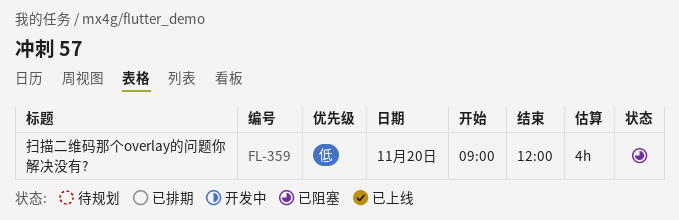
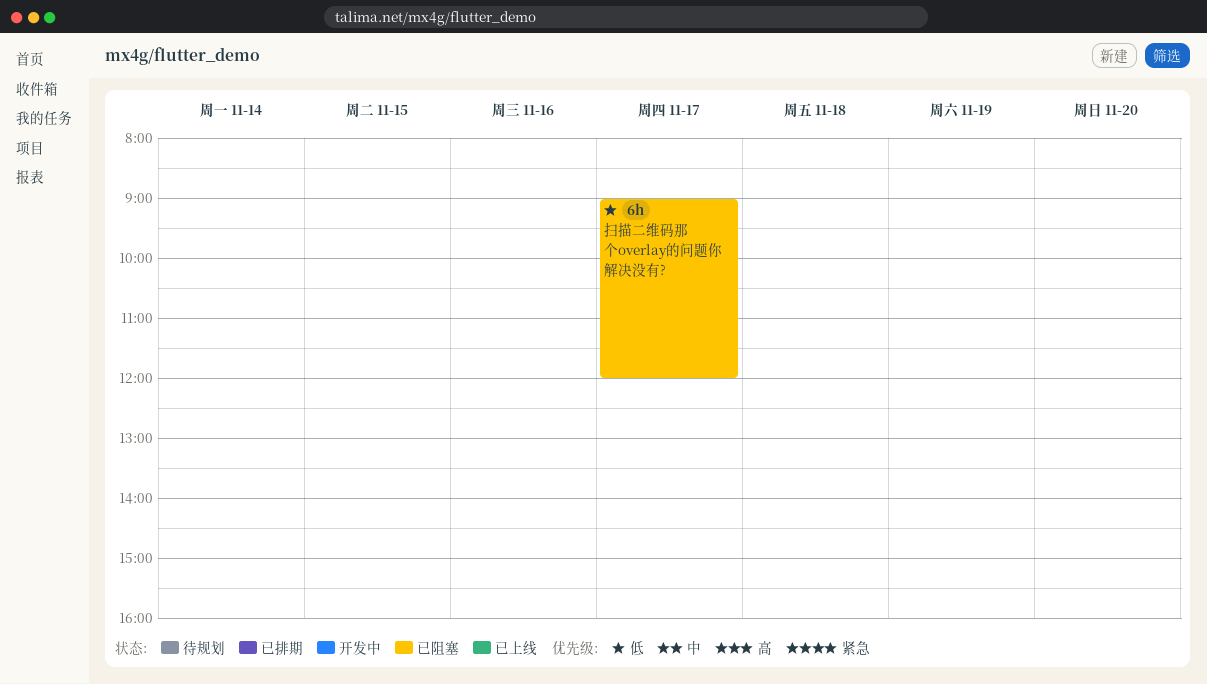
扫描二维码那个overlay的问题你解决没有?, estimate: 4h -> 6h
扫描二维码那个overlay的问题你解决没有?, day: Nov 20 -> Nov 17

